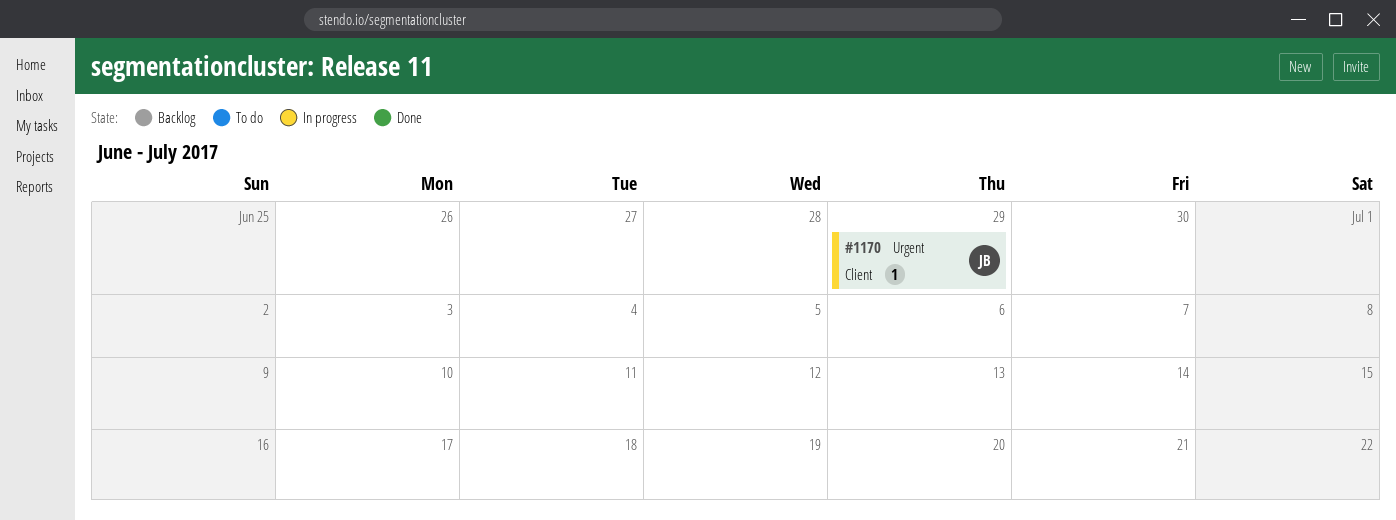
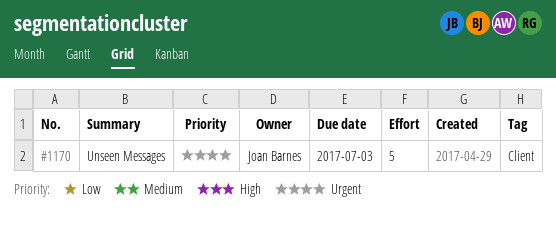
#1170, estimate: 1 -> 5
#1170, due: Jun 29 -> Jul 3

